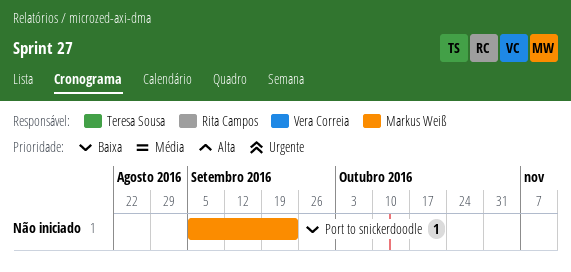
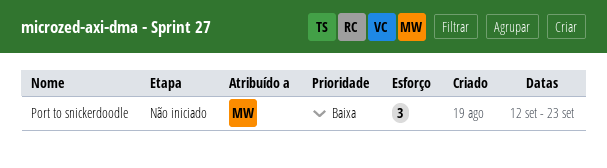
Port to snickerdoodle, estimate: 1 -> 3
Port to snickerdoodle, start: Sep 5 -> Sep 12

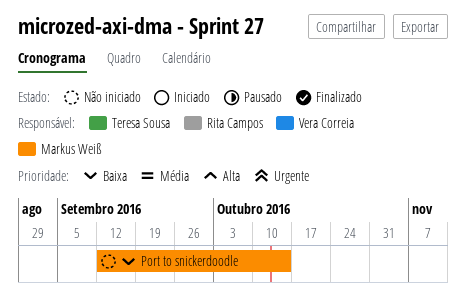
Port to snickerdoodle, due: Sep 23 -> Oct 14

